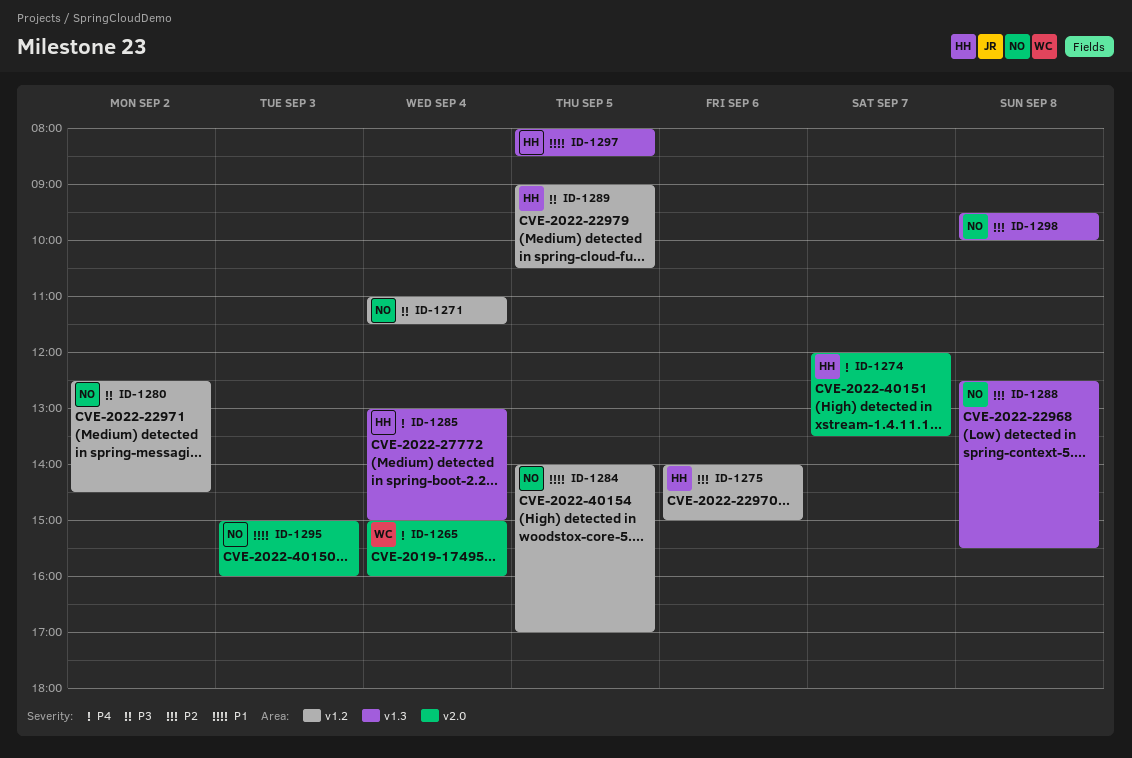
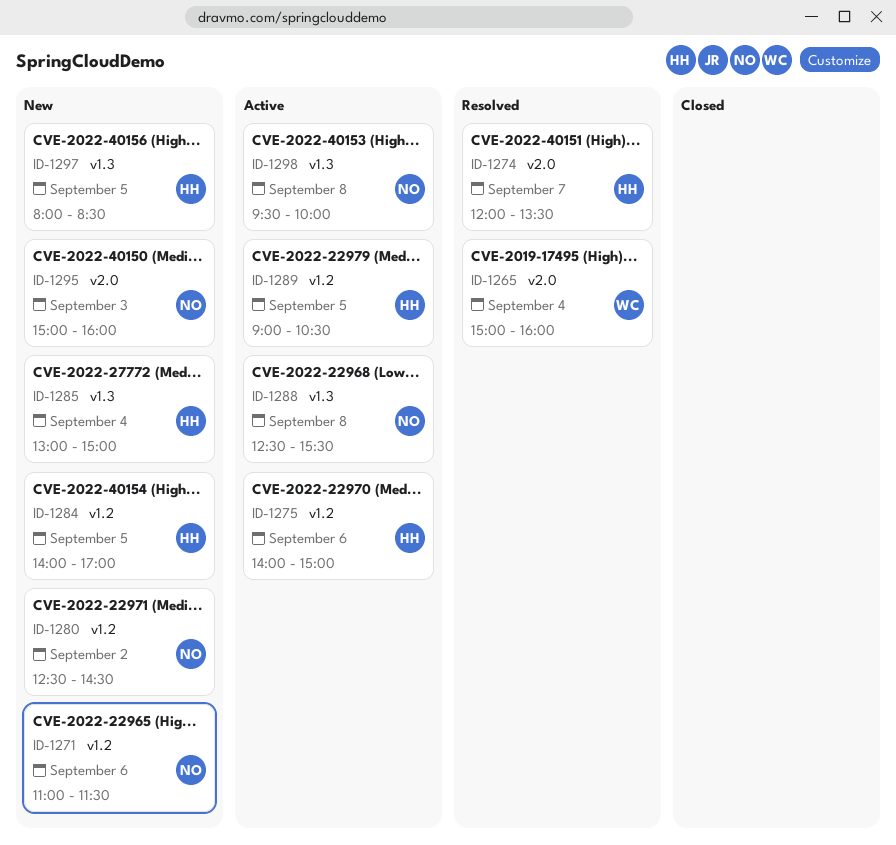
ID-1271, day: Sep 4 -> Sep 6
ID-1284, owner: NO -> HH

